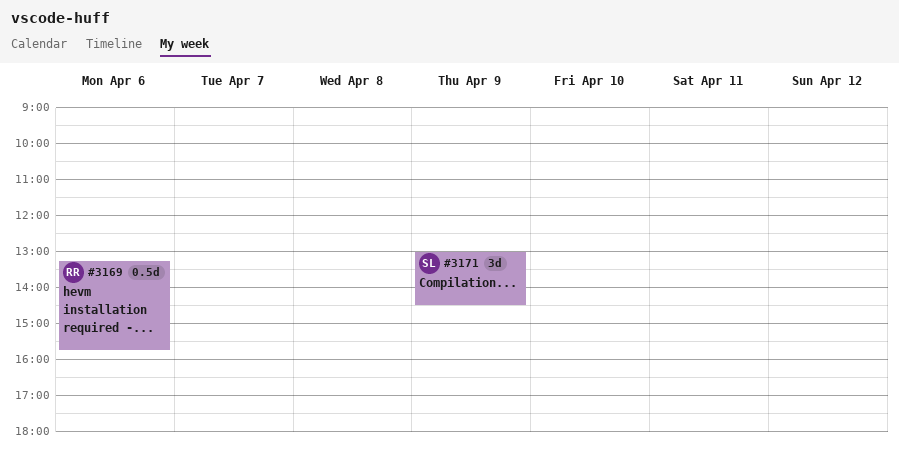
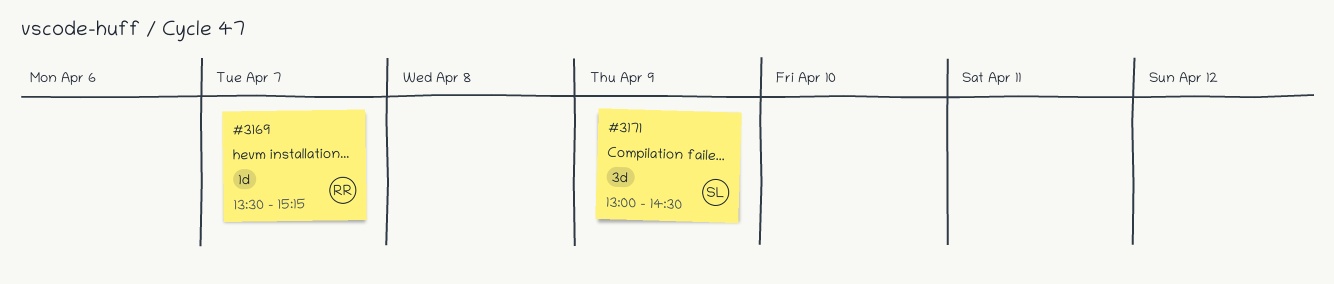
#3169, estimate: 0.5d -> 1d
#3169, day: Apr 6 -> Apr 7
#3169, begins: 13:15 -> 13:30
#3169, ends: 15:45 -> 15:15

